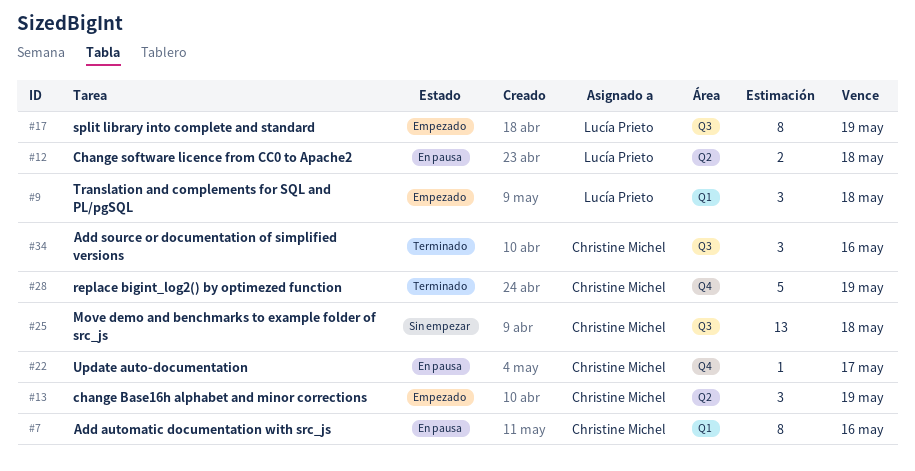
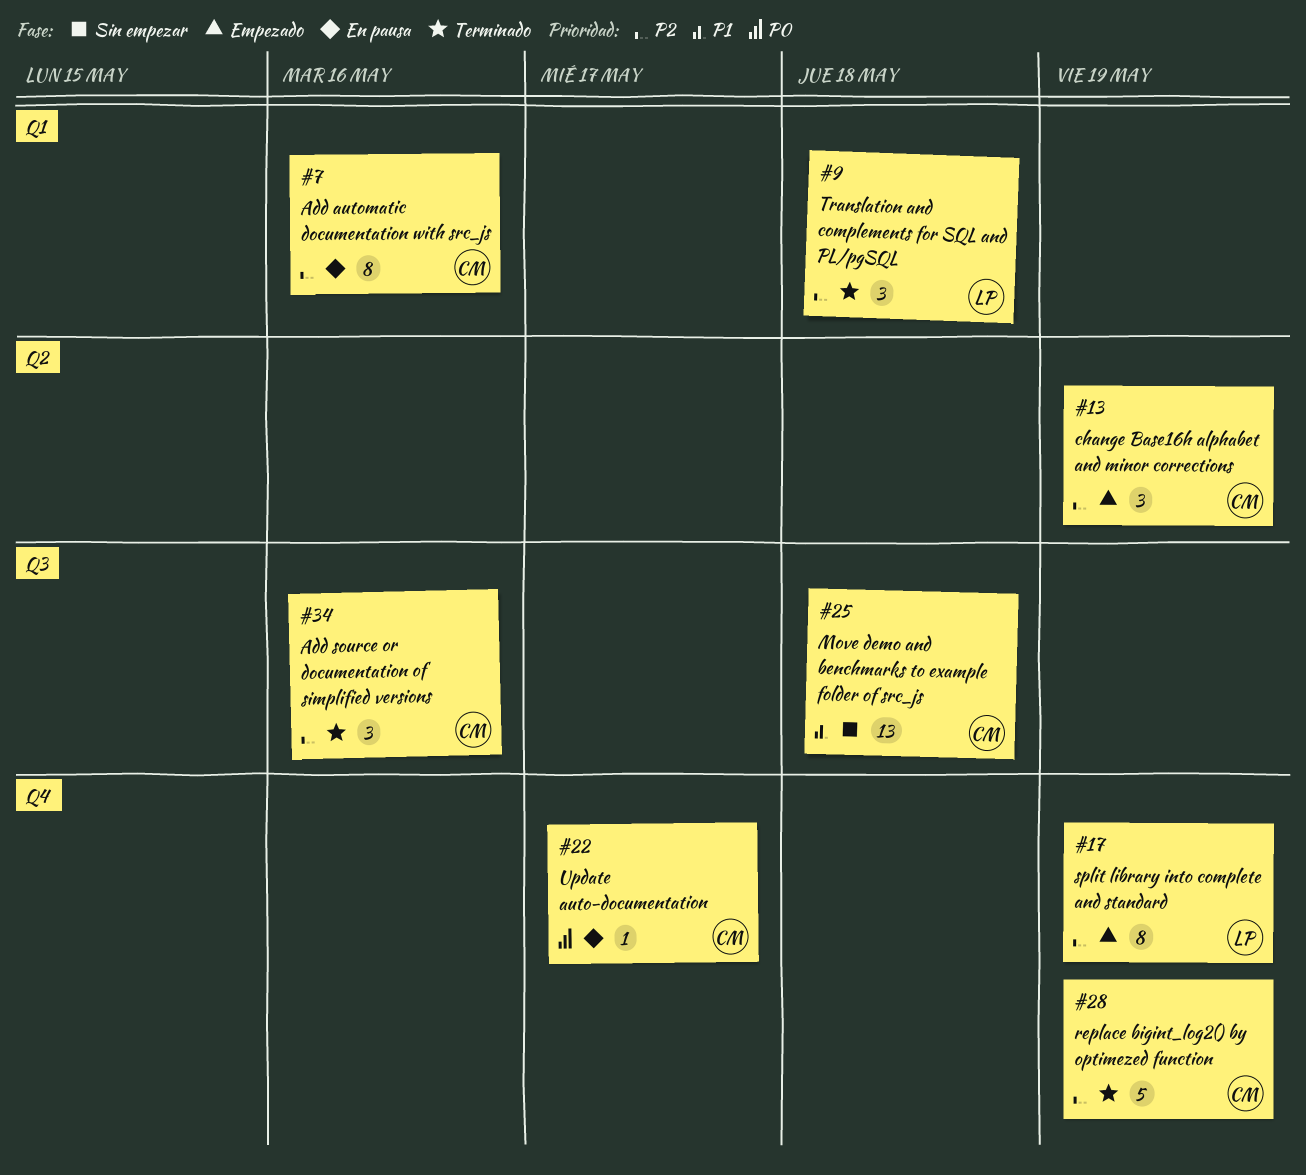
#9, status: Empezado -> Terminado
#12: present -> none
#17, label: Q3 -> Q4

